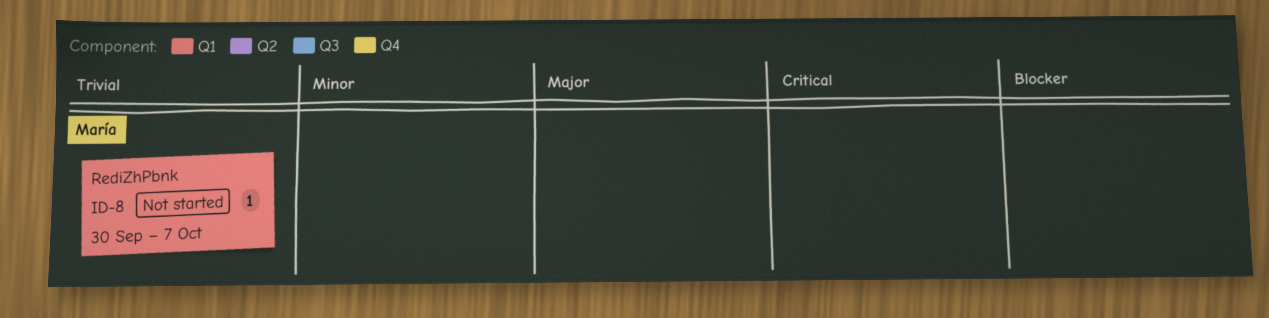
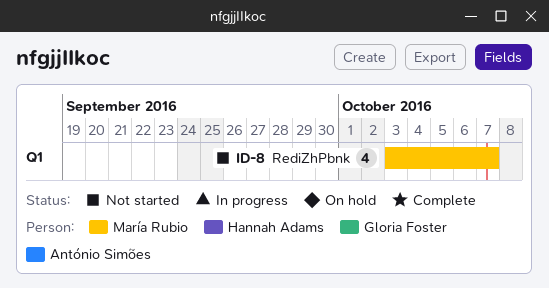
ID-8, estimate: 1 -> 4
ID-8, start: Sep 30 -> Oct 3

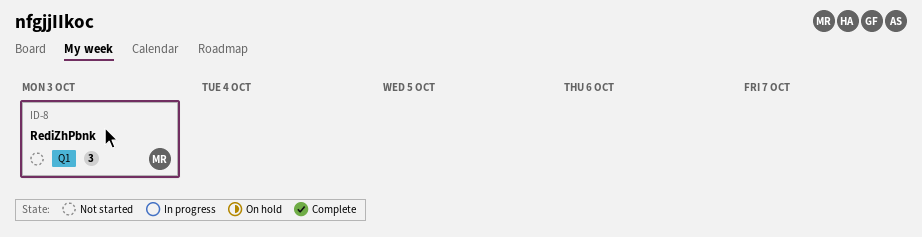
ID-8, estimate: 4 -> 3
ID-8, due: Oct 7 -> Oct 3

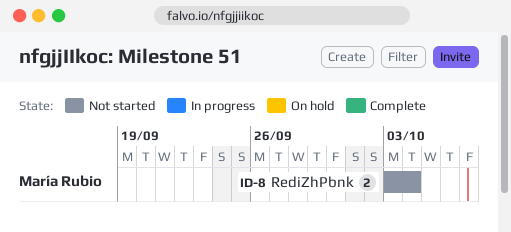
ID-8, estimate: 3 -> 2
ID-8, due: Oct 3 -> Oct 4

